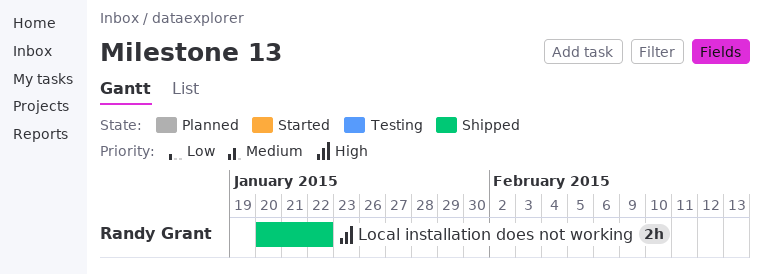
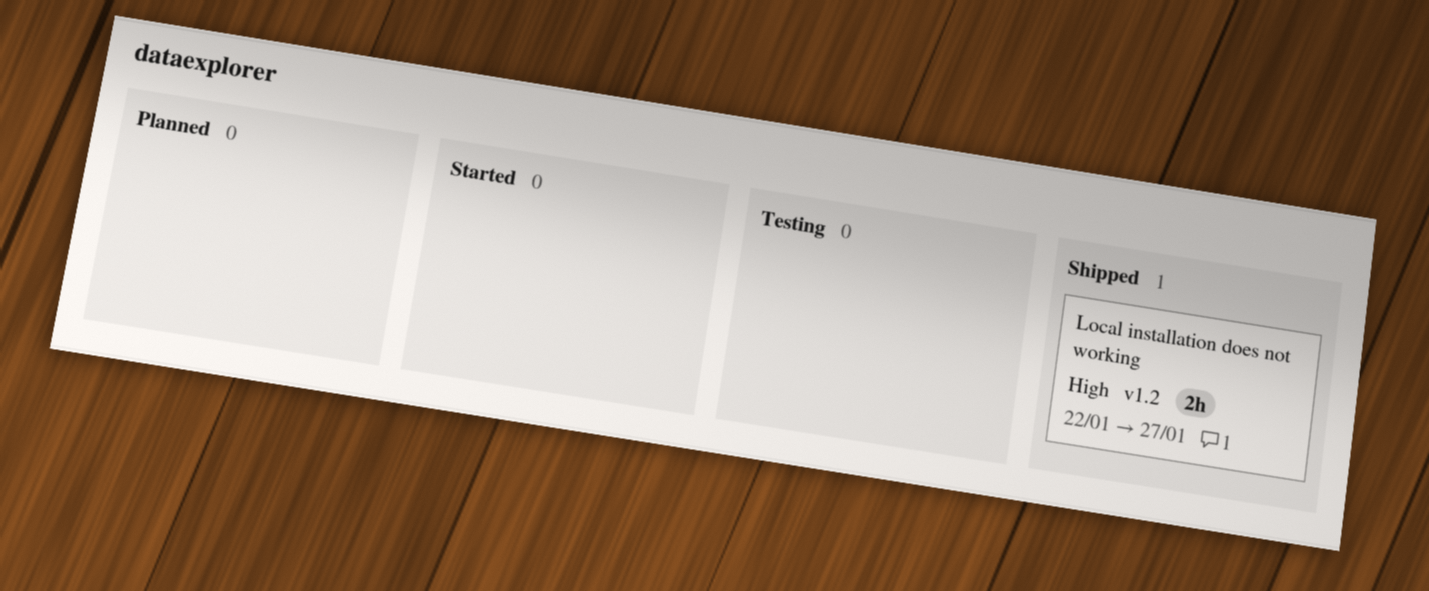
Local installation does not working, start: Jan 20 -> Jan 22
Local installation does not working, due: Jan 22 -> Jan 27

